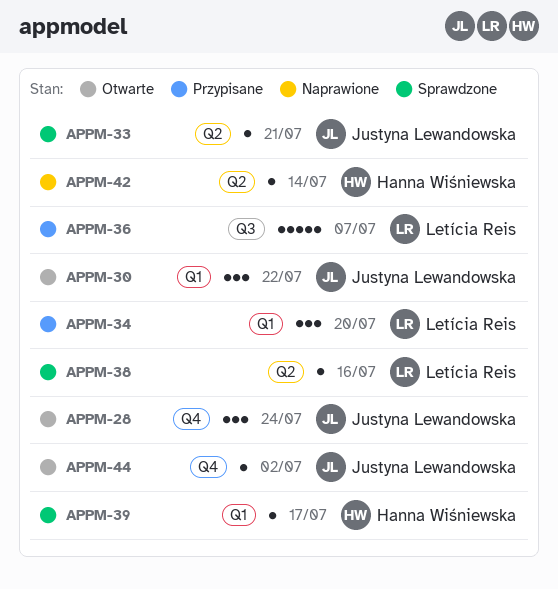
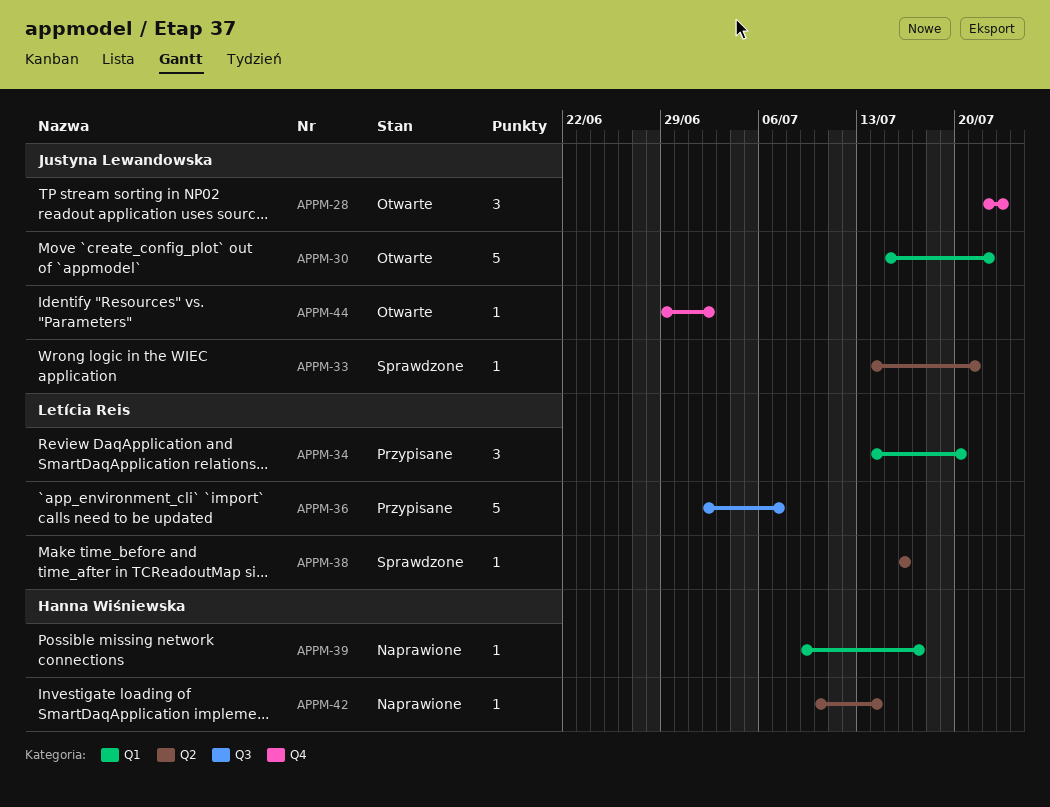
APPM-28, due: Jul 24 -> Jul 23
APPM-30, estimate: 3 -> 5
APPM-39, status: Sprawdzone -> Naprawione

